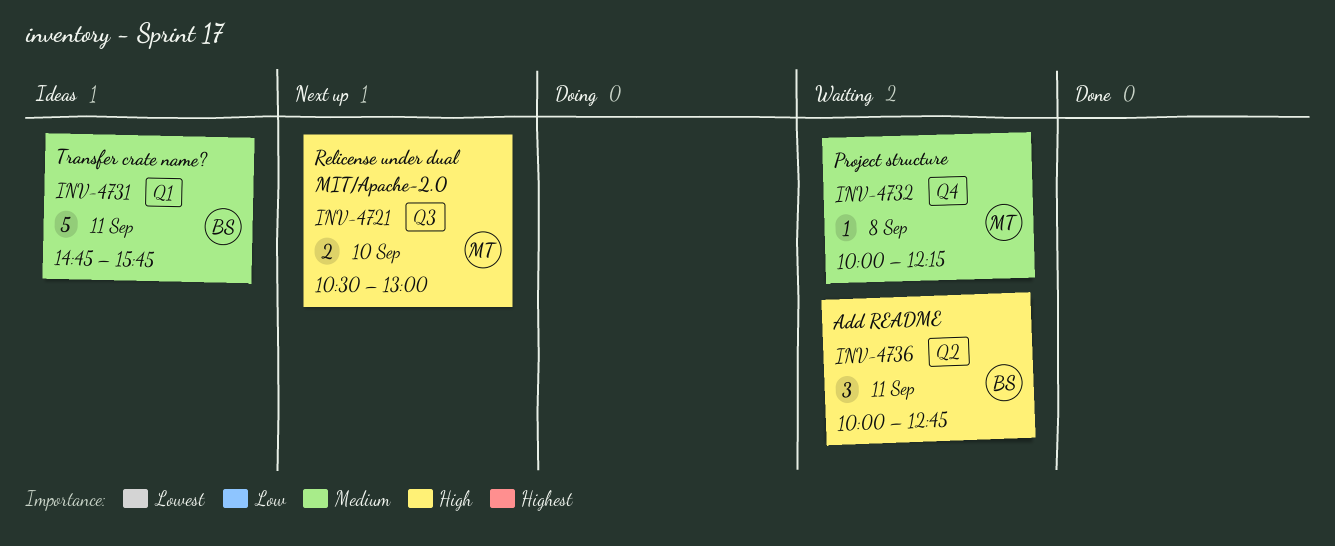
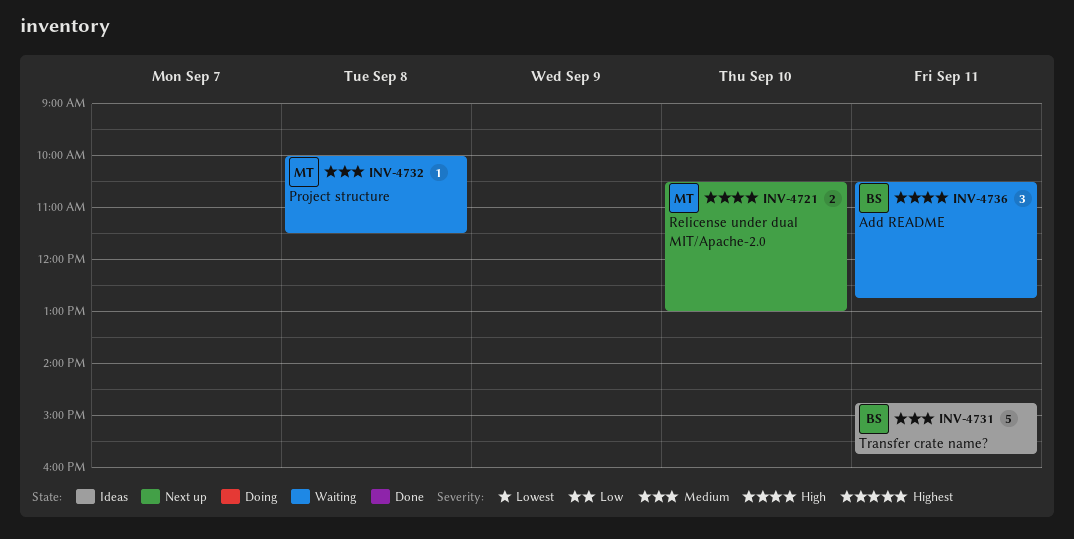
INV-4732, ends: 12:15 -> 11:30
INV-4736, begins: 10:00 -> 10:30

